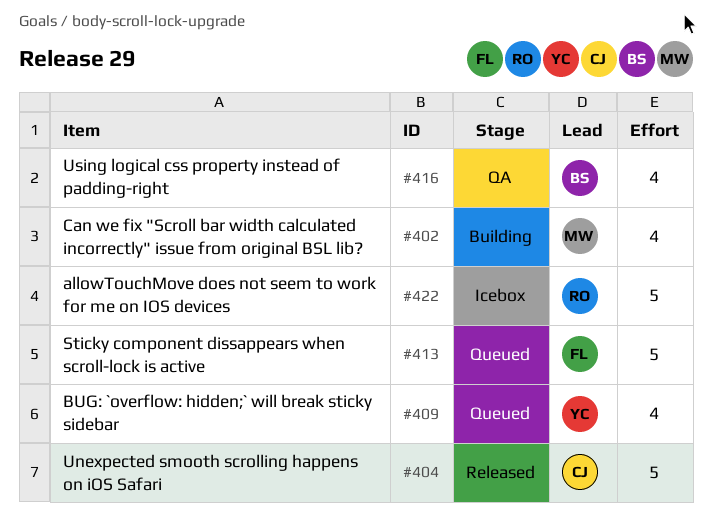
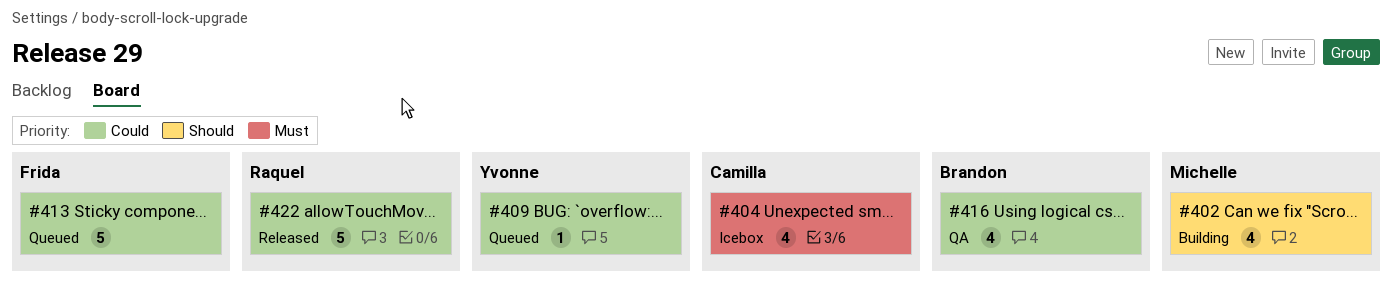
#404, status: Released -> Icebox
#404, estimate: 5 -> 4
#409, estimate: 4 -> 1
#422, status: Icebox -> Released

